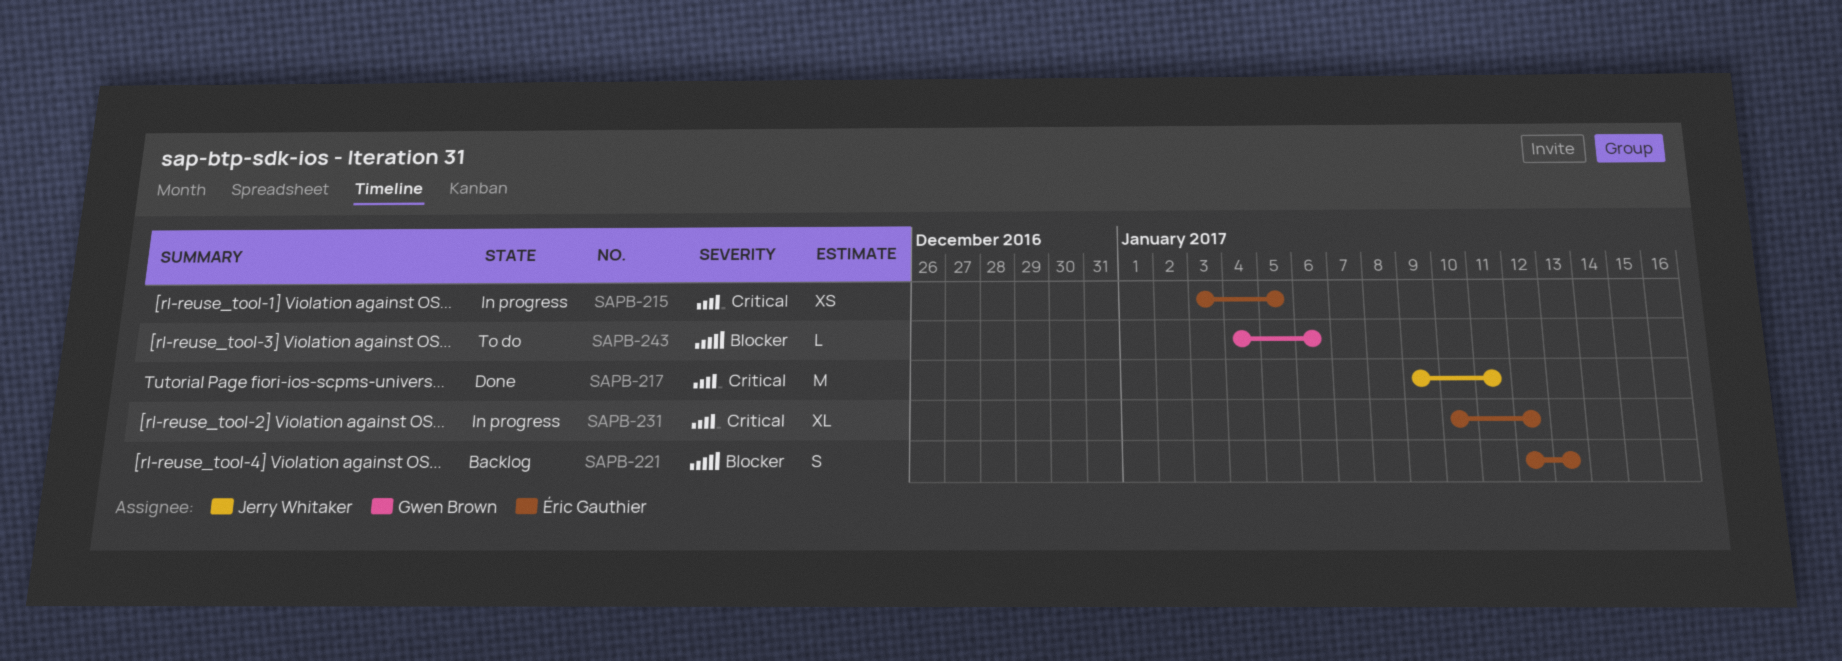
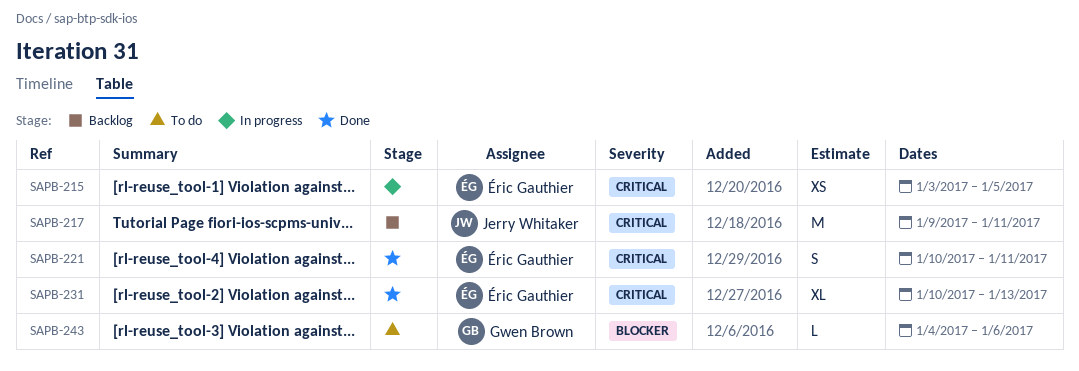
SAPB-217, status: Done -> Backlog
SAPB-221, status: Backlog -> Done
SAPB-221, priority: Blocker -> Critical
SAPB-221, start: Jan 12 -> Jan 10
SAPB-221, due: Jan 13 -> Jan 11
SAPB-231, status: In progress -> Done
SAPB-231, due: Jan 12 -> Jan 13

